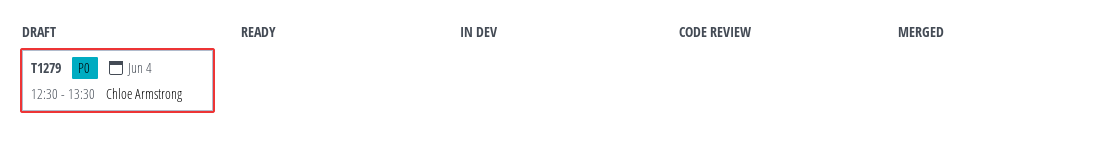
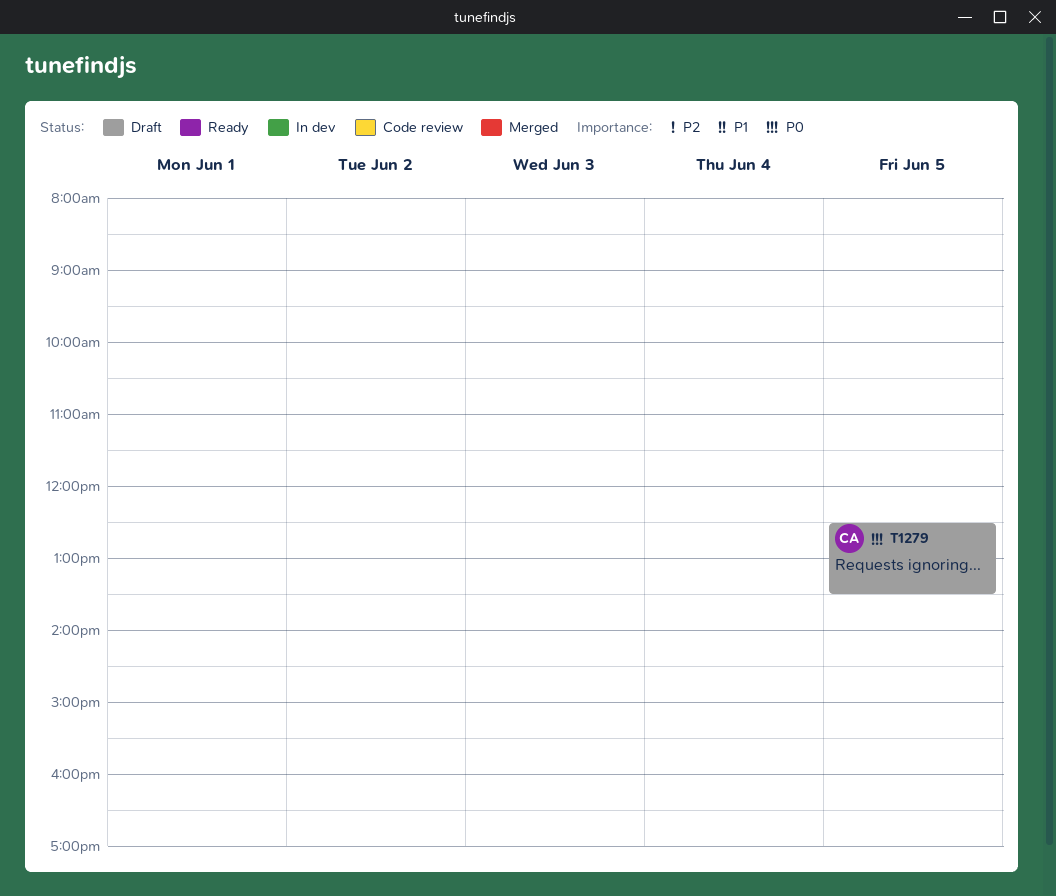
T1279, day: Jun 4 -> Jun 5

